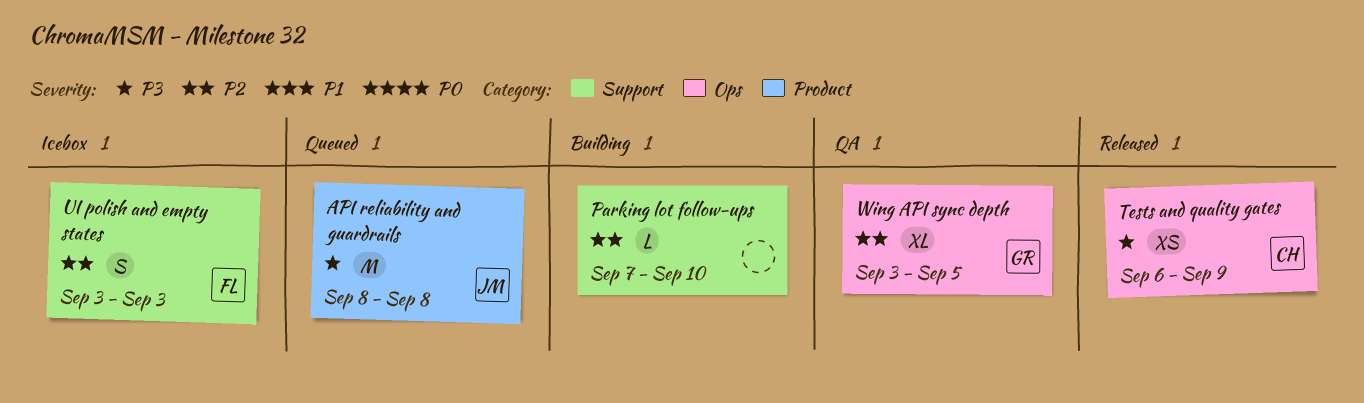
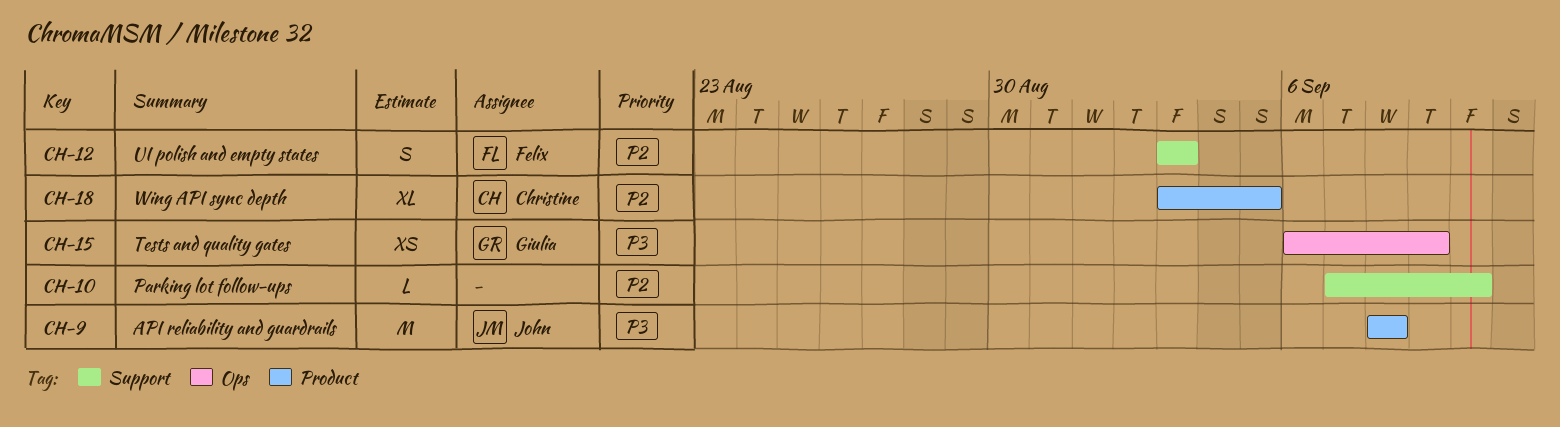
Tests and quality gates, owner: Christine -> Giulia
Wing API sync depth, owner: Giulia -> Christine
Wing API sync depth, label: Ops -> Product

